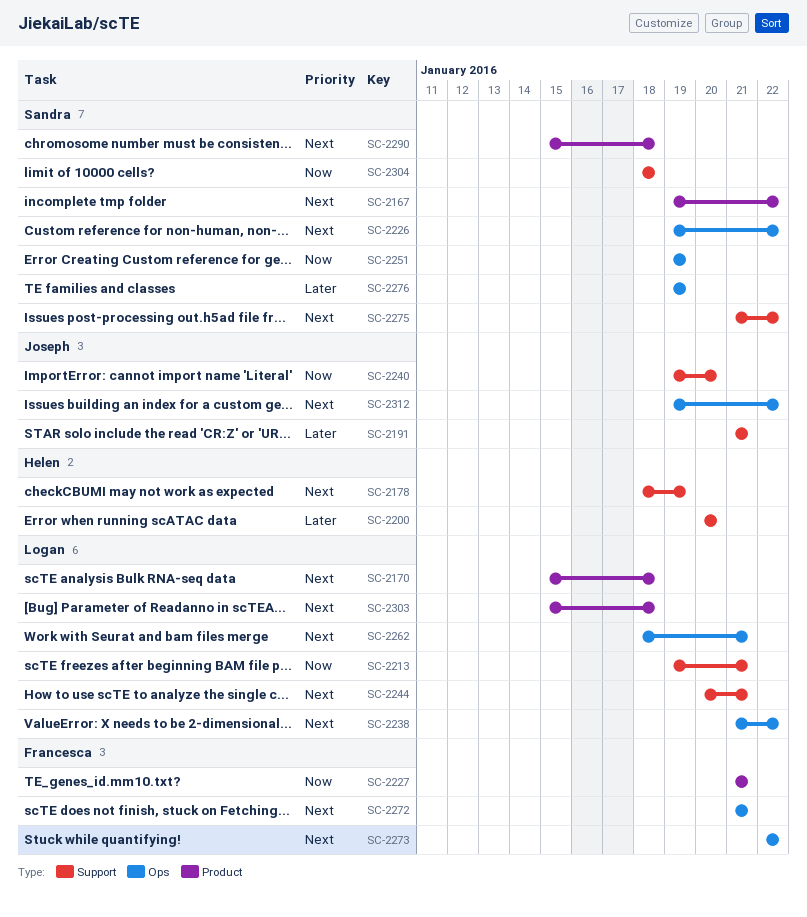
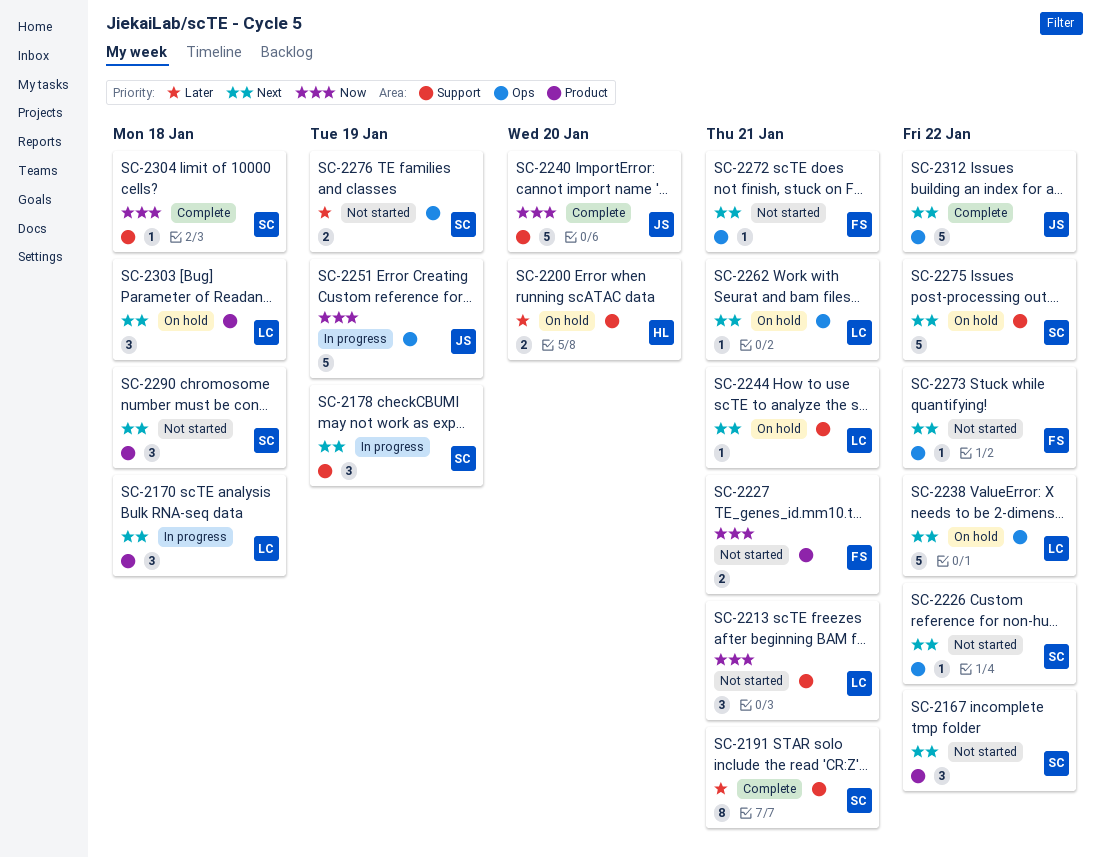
SC-2178, owner: Helen -> Sandra
SC-2191, owner: Joseph -> Sandra
SC-2251, owner: Sandra -> Joseph

